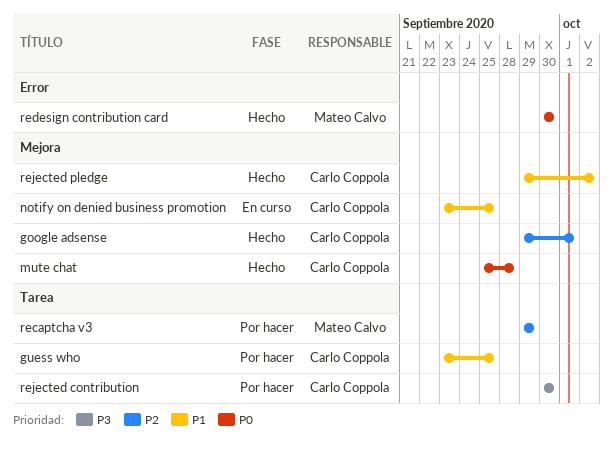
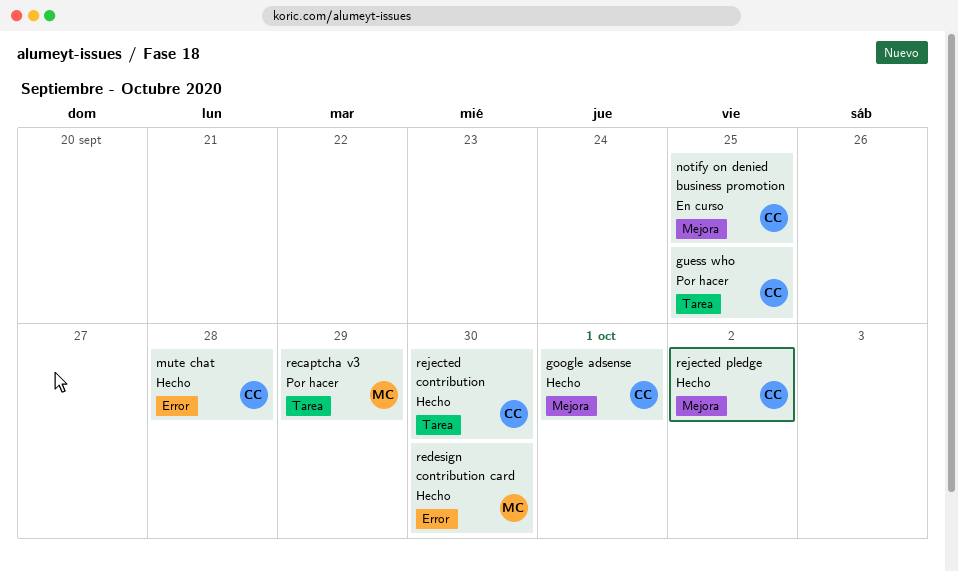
mute chat, label: Mejora -> Error
rejected contribution, status: Por hacer -> Hecho

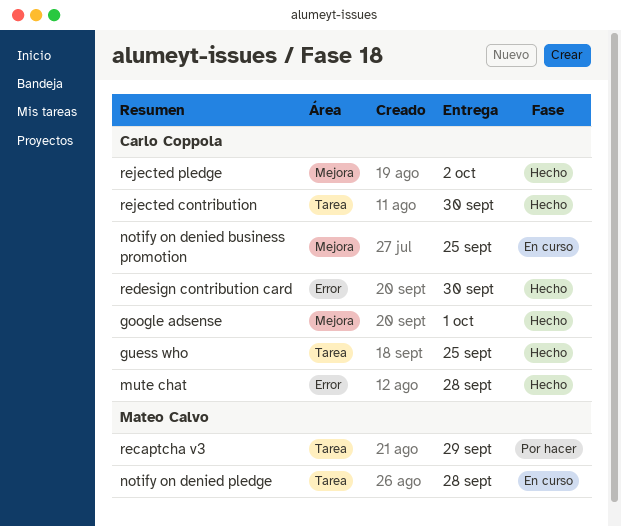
guess who, status: Por hacer -> Hecho
notify on denied pledge: none -> present
redesign contribution card, owner: Mateo Calvo -> Carlo Coppola

